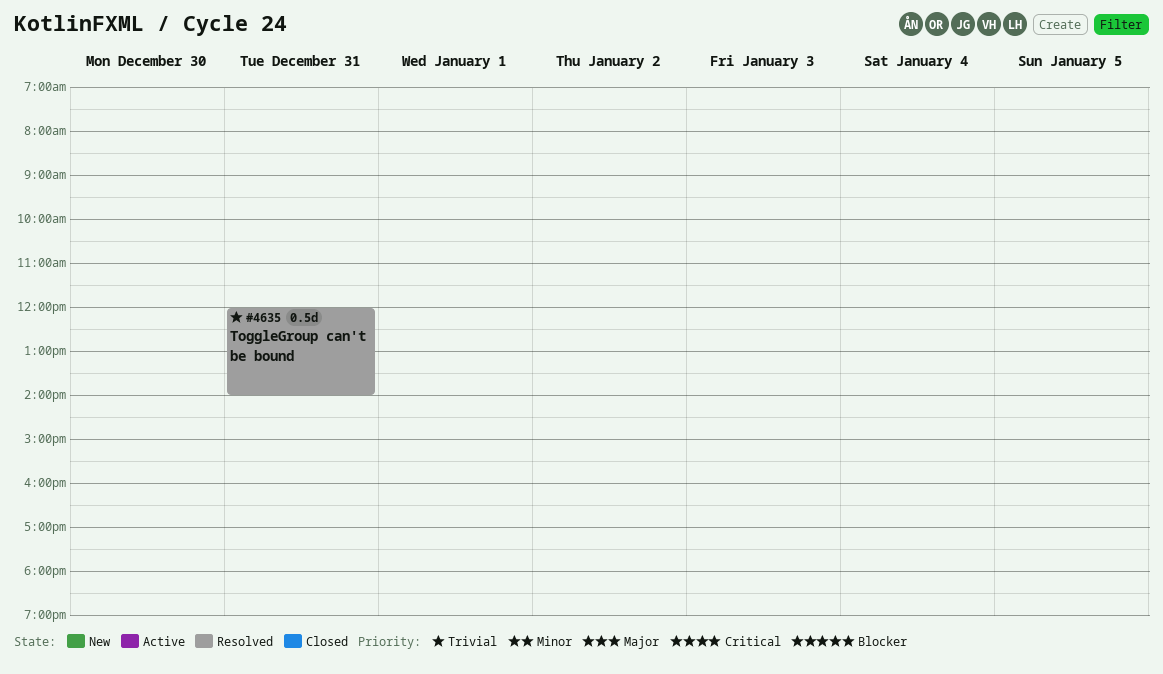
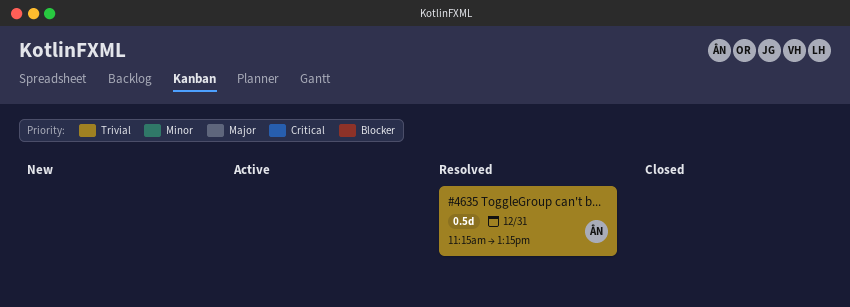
#4635, begins: 12:00 -> 11:15
#4635, ends: 14:00 -> 13:15

